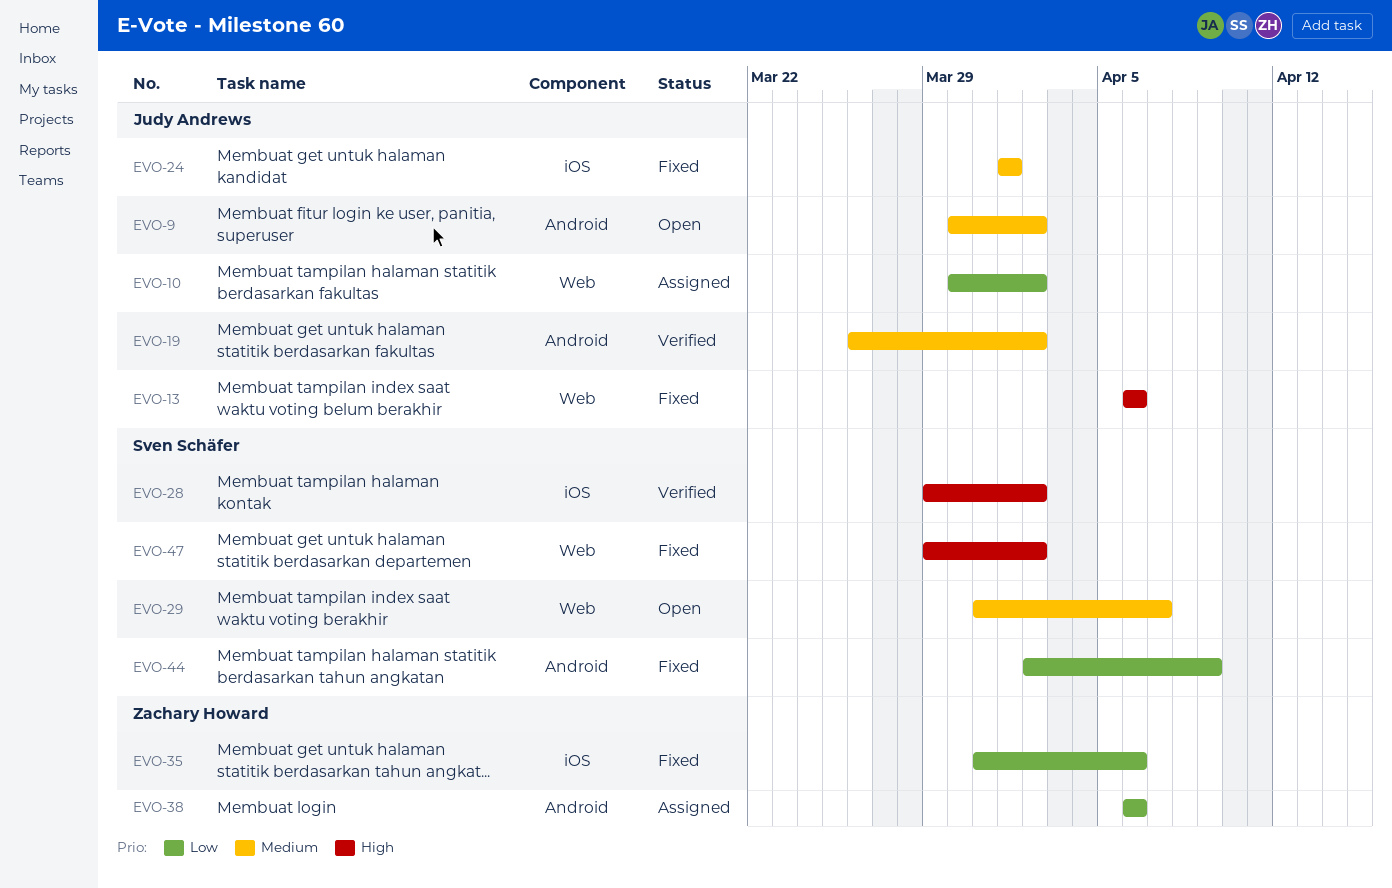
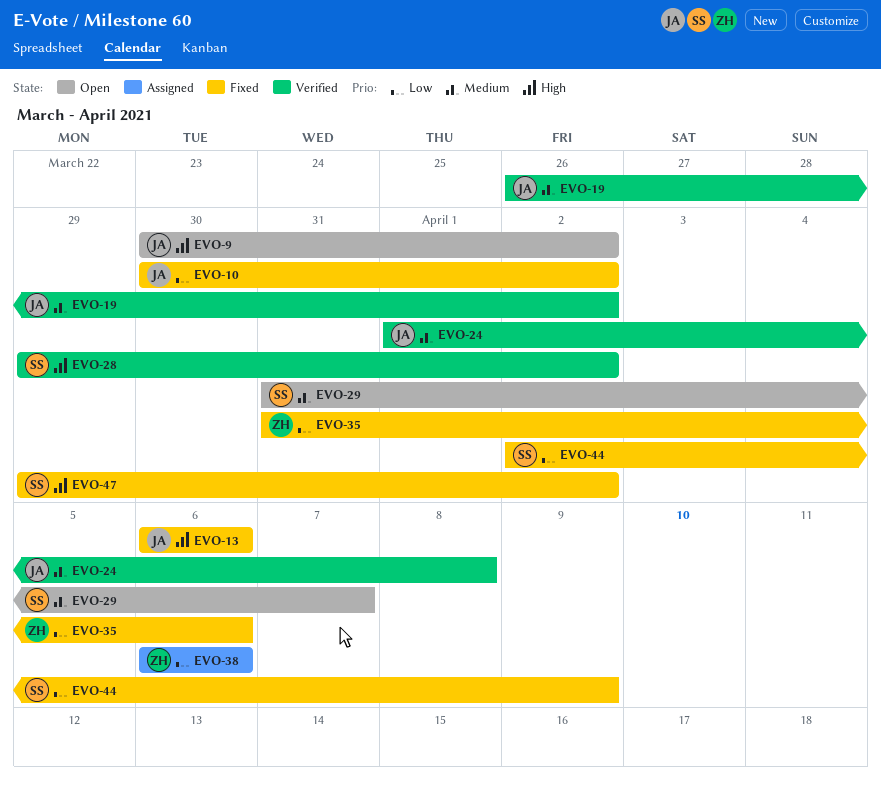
EVO-9, priority: Medium -> High
EVO-10, status: Assigned -> Fixed
EVO-24, status: Fixed -> Verified
EVO-24, due: Apr 1 -> Apr 8

